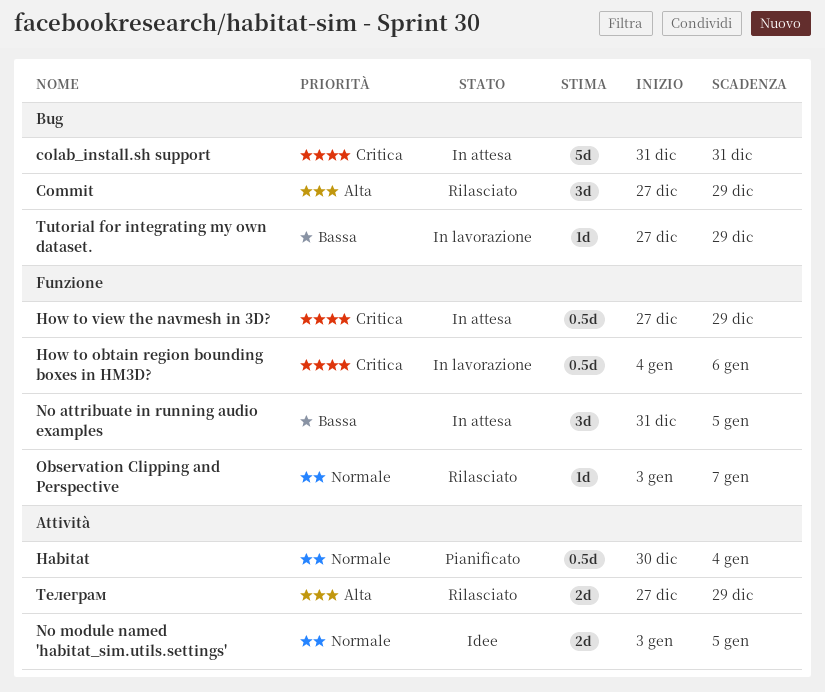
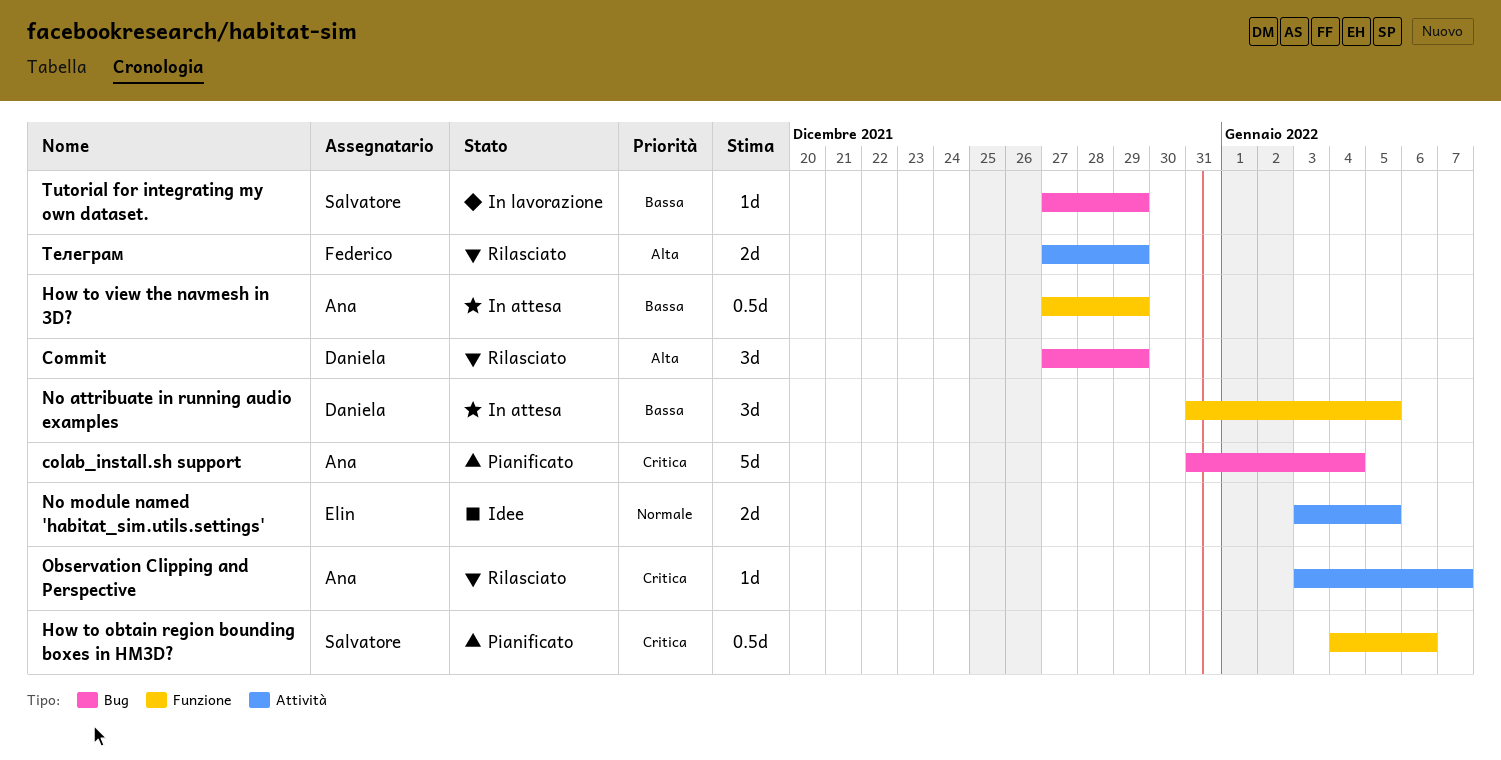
colab_install.sh support, status: In attesa -> Pianificato
colab_install.sh support, due: Dec 31 -> Jan 4
Habitat: present -> none
How to obtain region bounding boxes in HM3D?, status: In lavorazione -> Pianificato
How to view the navmesh in 3D?, priority: Critica -> Bassa
Observation Clipping and Perspective, priority: Normale -> Critica
Observation Clipping and Perspective, label: Funzione -> Attività

